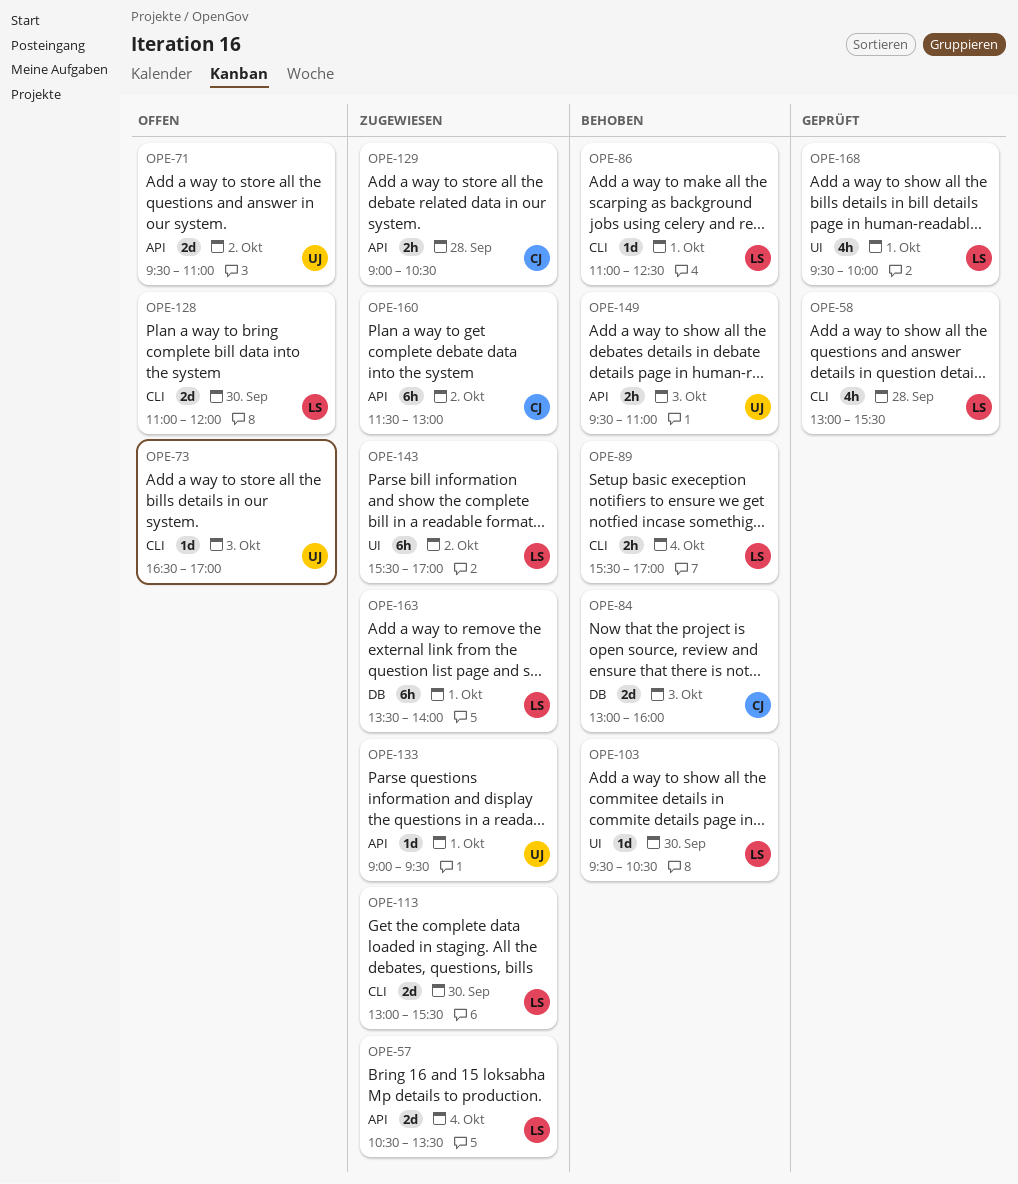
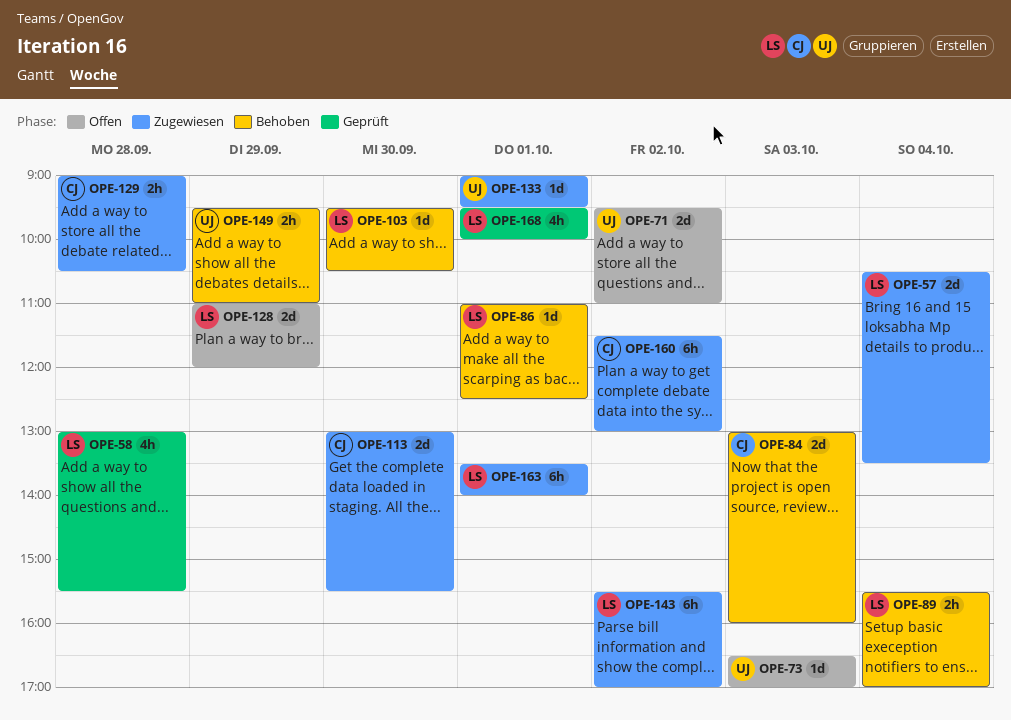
OPE-113, owner: LS -> CJ
OPE-128, day: Sep 30 -> Sep 29
OPE-149, day: Oct 3 -> Sep 29

